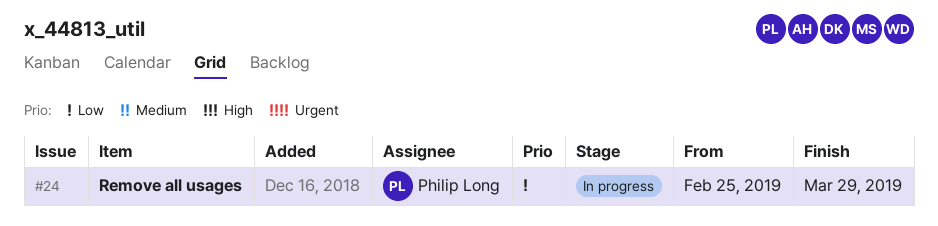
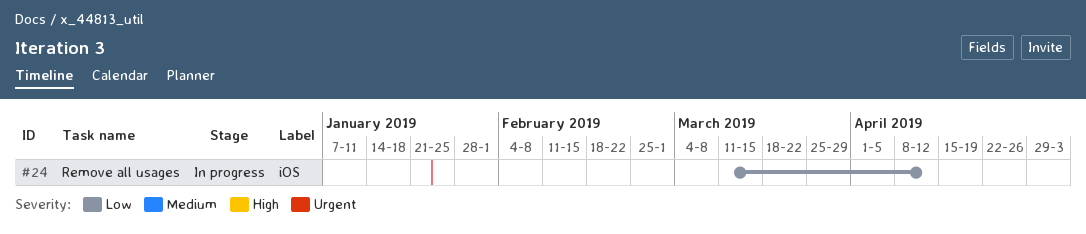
#24, start: Feb 25 -> Mar 11
#24, due: Mar 29 -> Apr 12

